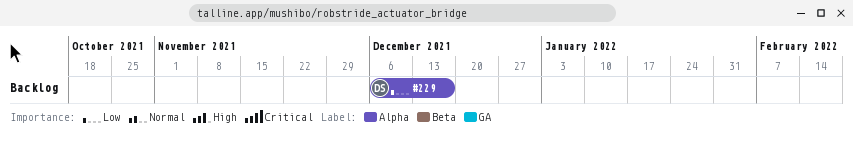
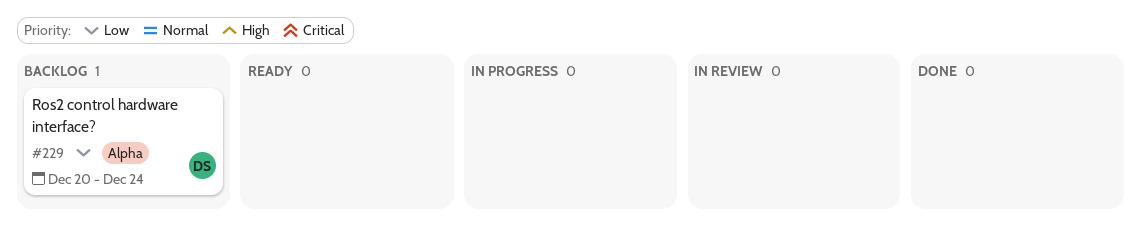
#229, start: Dec 6 -> Dec 20
#229, due: Dec 17 -> Dec 24

